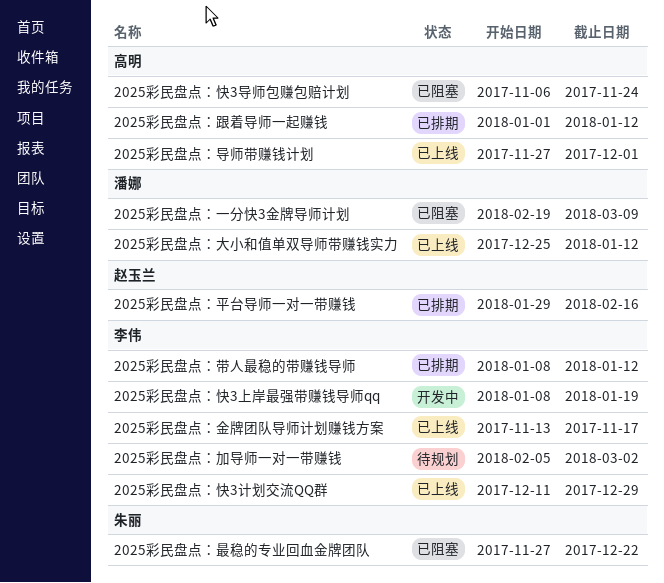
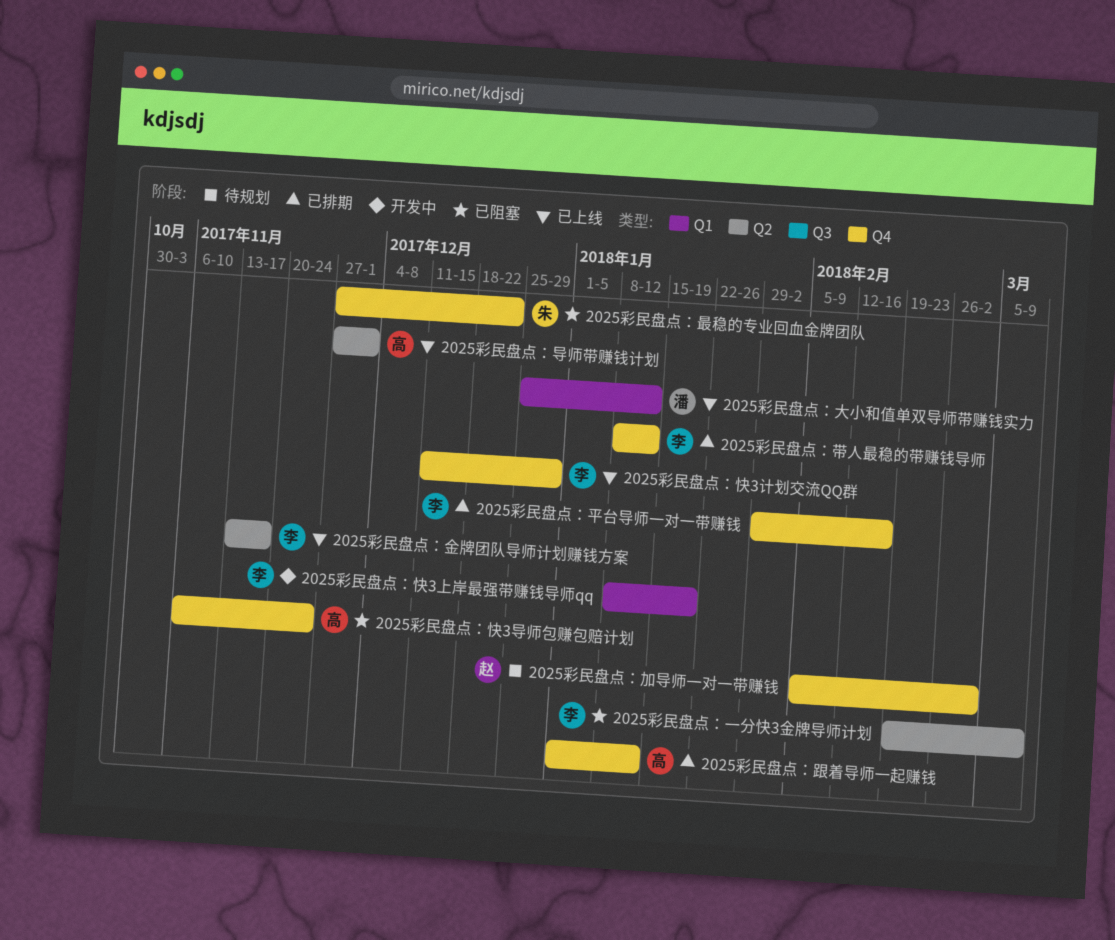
2025彩民盘点：一分快3金牌导师计划, owner: 潘娜 -> 李伟
2025彩民盘点：加导师一对一带赚钱, owner: 李伟 -> 赵玉兰
2025彩民盘点：平台导师一对一带赚钱, owner: 赵玉兰 -> 李伟

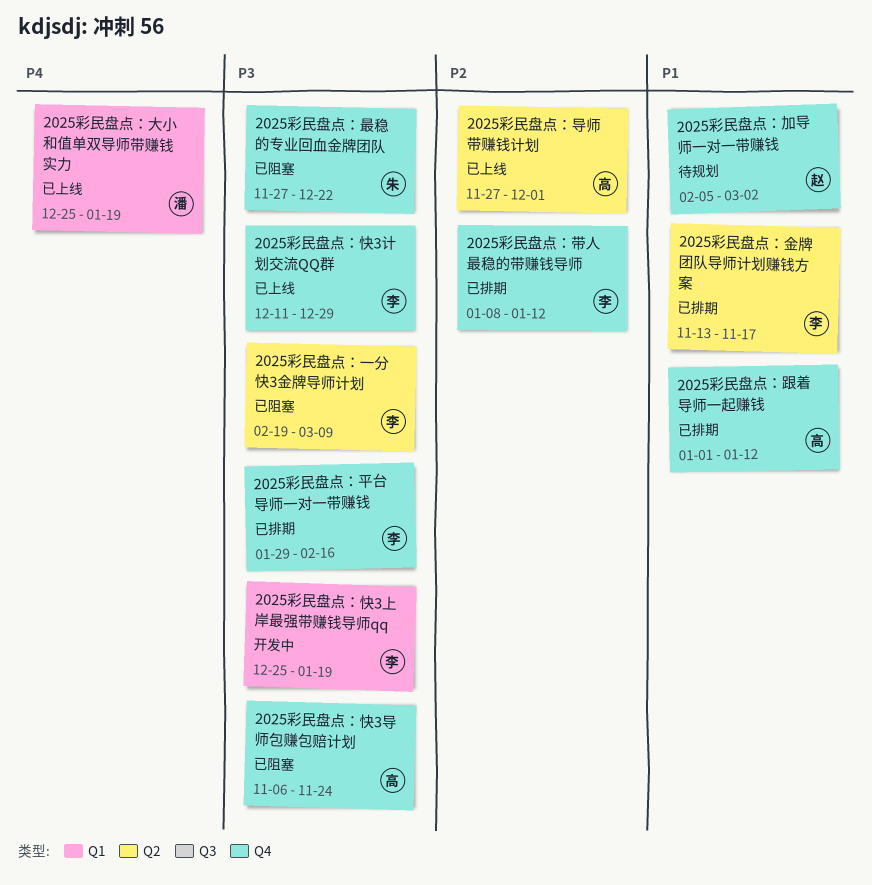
2025彩民盘点：大小和值单双导师带赚钱实力, due: Jan 12 -> Jan 19
2025彩民盘点：快3上岸最强带赚钱导师qq, start: Jan 8 -> Dec 25
2025彩民盘点：金牌团队导师计划赚钱方案, status: 已上线 -> 已排期

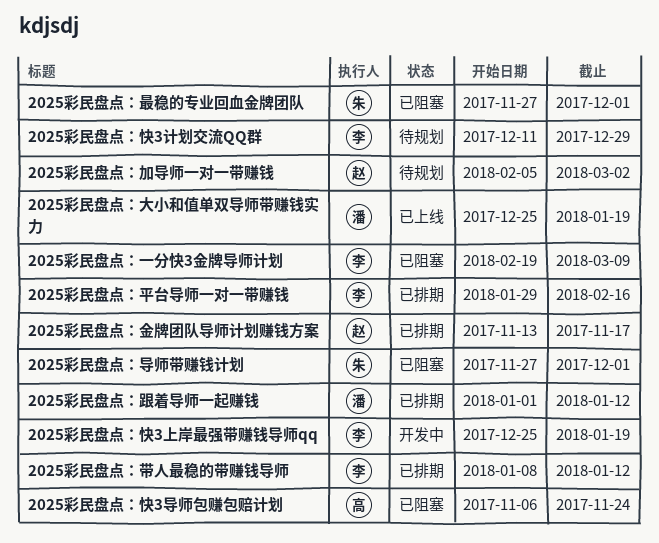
2025彩民盘点：导师带赚钱计划, status: 已上线 -> 已阻塞
2025彩民盘点：导师带赚钱计划, owner: 高 -> 朱
2025彩民盘点：快3计划交流QQ群, status: 已上线 -> 待规划
2025彩民盘点：最稳的专业回血金牌团队, due: Dec 22 -> Dec 1
2025彩民盘点：跟着导师一起赚钱, owner: 高 -> 潘
2025彩民盘点：金牌团队导师计划赚钱方案, owner: 李 -> 赵

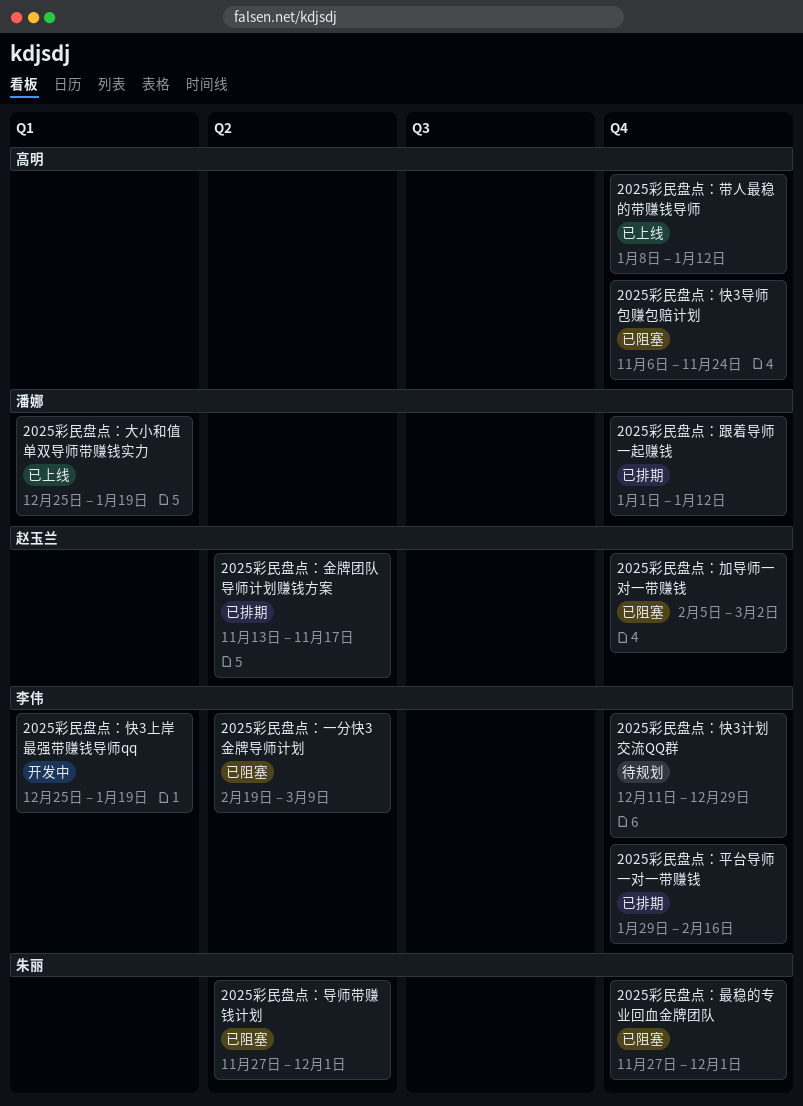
2025彩民盘点：加导师一对一带赚钱, status: 待规划 -> 已阻塞
2025彩民盘点：带人最稳的带赚钱导师, status: 已排期 -> 已上线
2025彩民盘点：带人最稳的带赚钱导师, owner: 李伟 -> 高明

